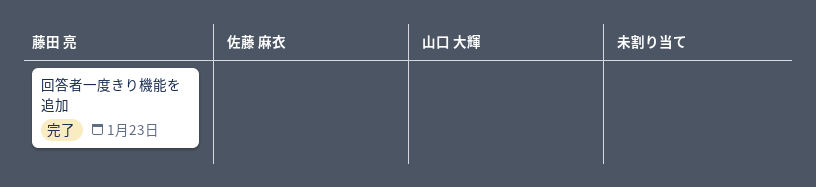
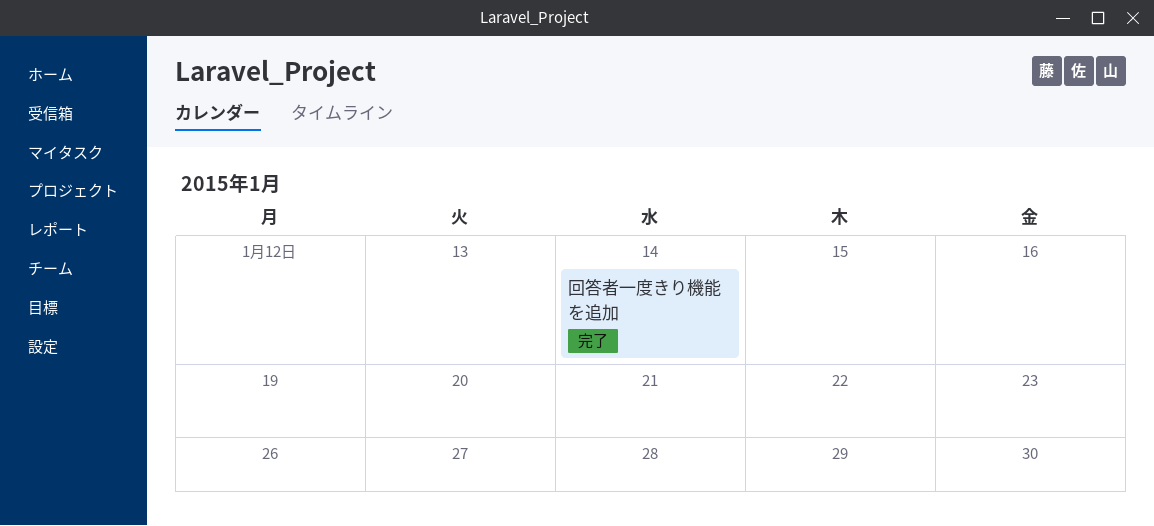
回答者一度きり機能を追加, due: Jan 23 -> Jan 14

